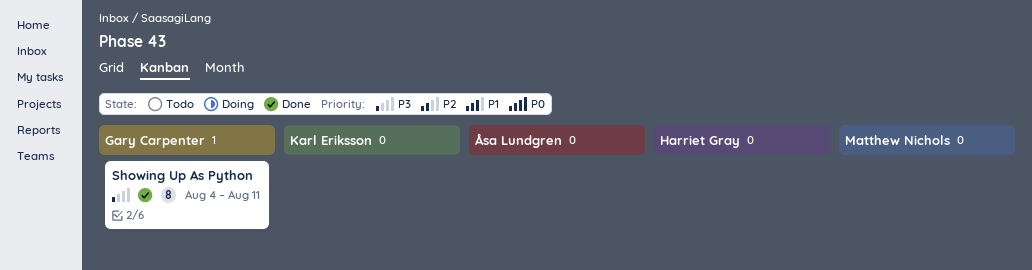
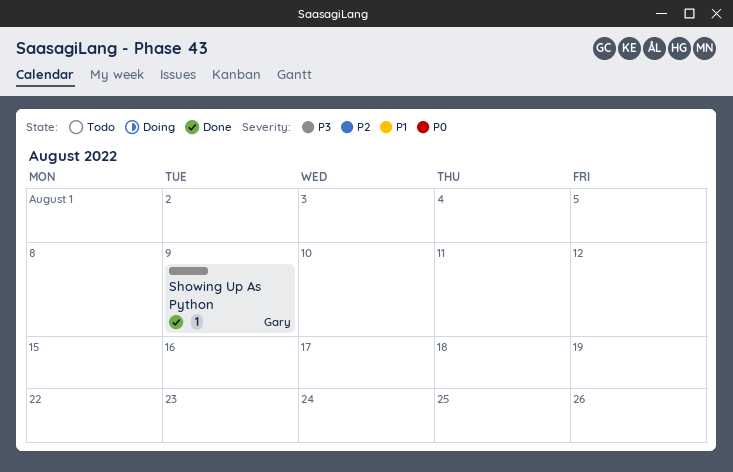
Showing Up As Python, estimate: 8 -> 1
Showing Up As Python, due: Aug 11 -> Aug 9

